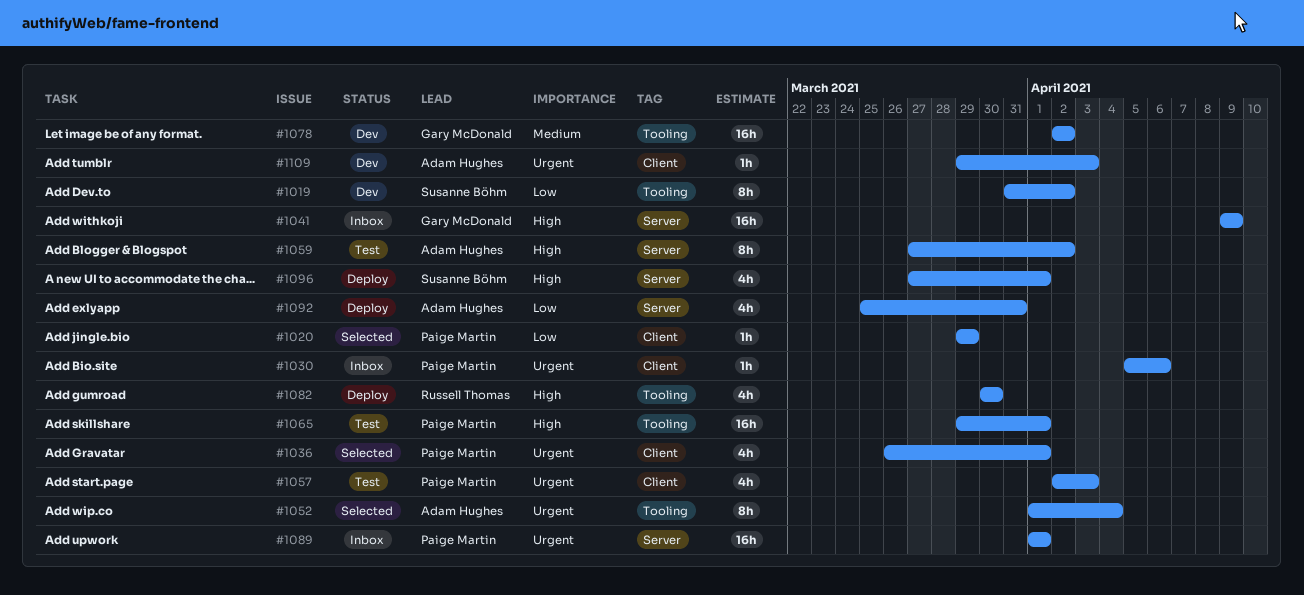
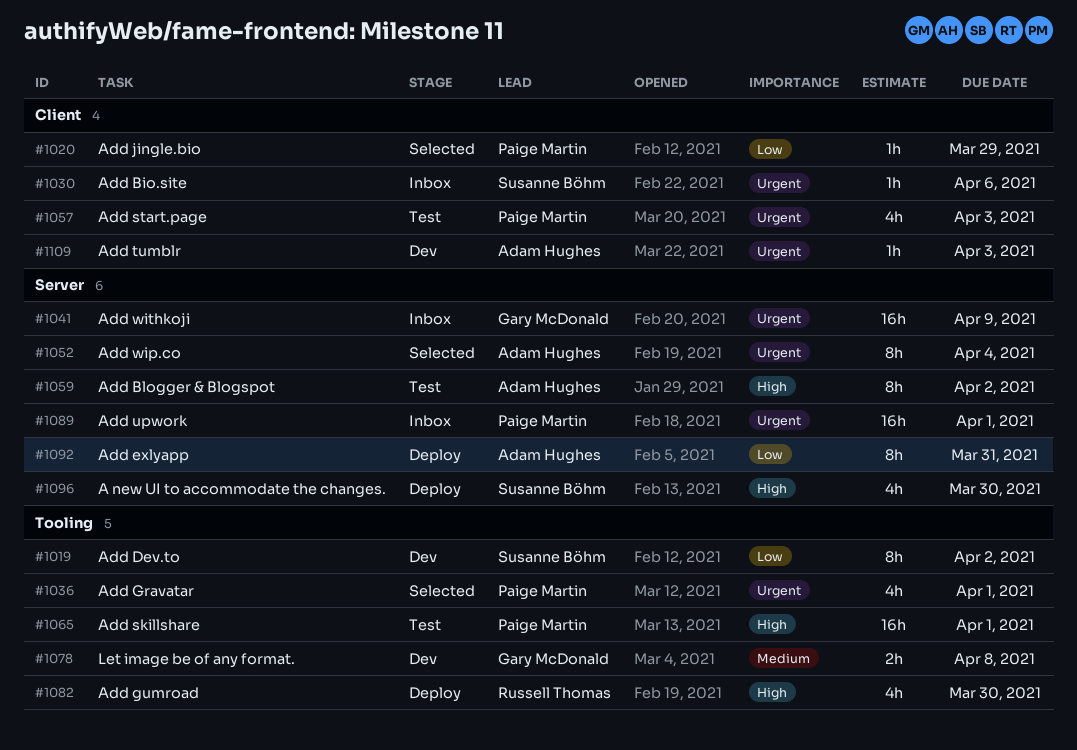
#1030, owner: Paige Martin -> Susanne Böhm
#1036, label: Client -> Tooling
#1041, priority: High -> Urgent
#1052, label: Tooling -> Server
#1078, estimate: 16h -> 2h
#1078, due: Apr 2 -> Apr 8
#1092, estimate: 4h -> 8h
#1096, due: Apr 1 -> Mar 30

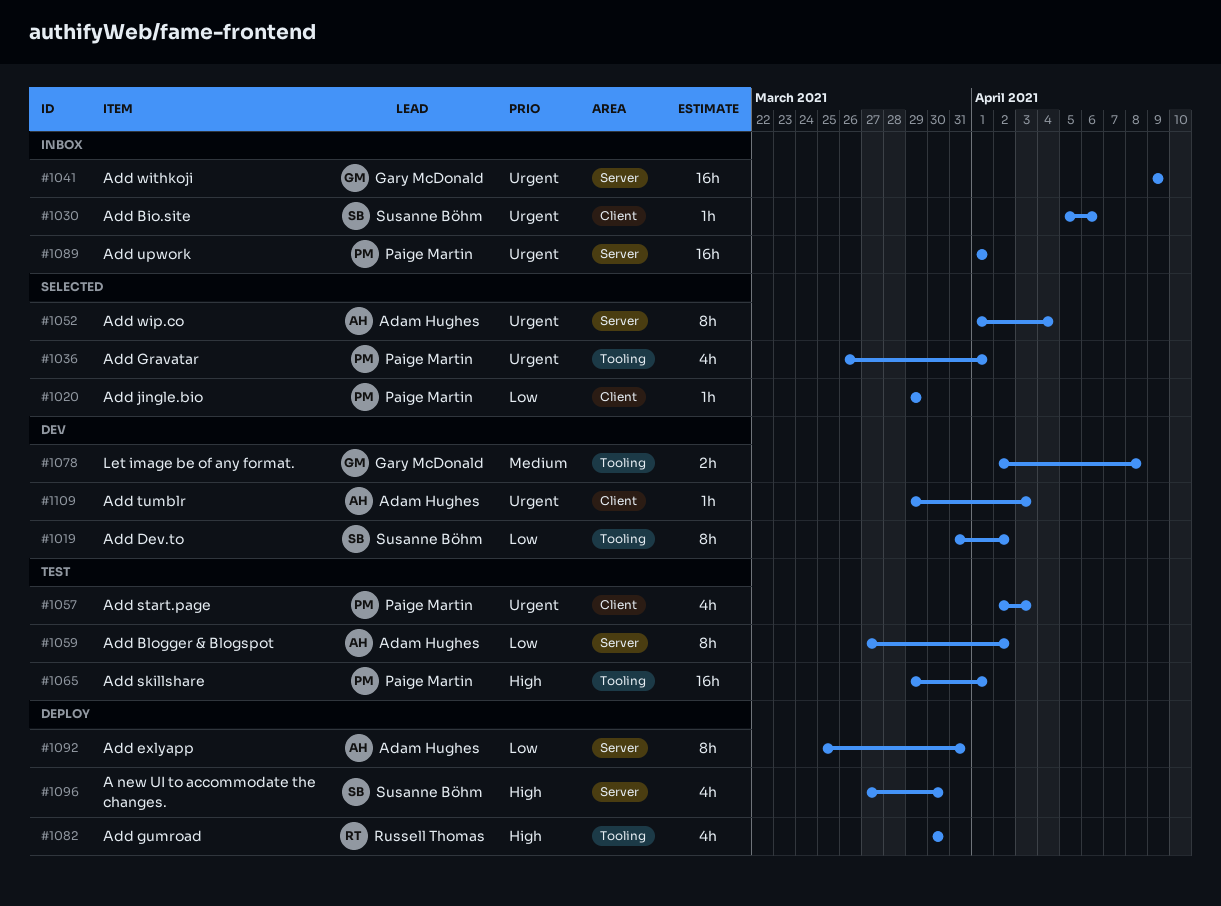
#1059, priority: High -> Low

